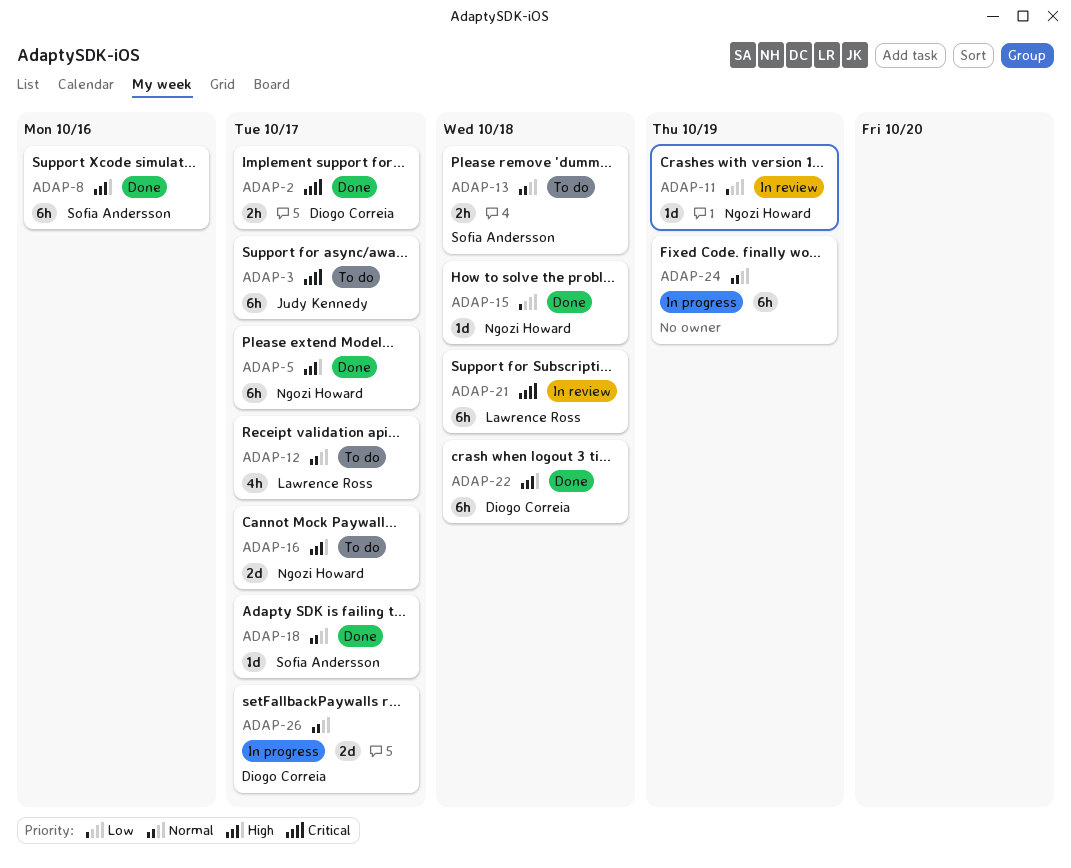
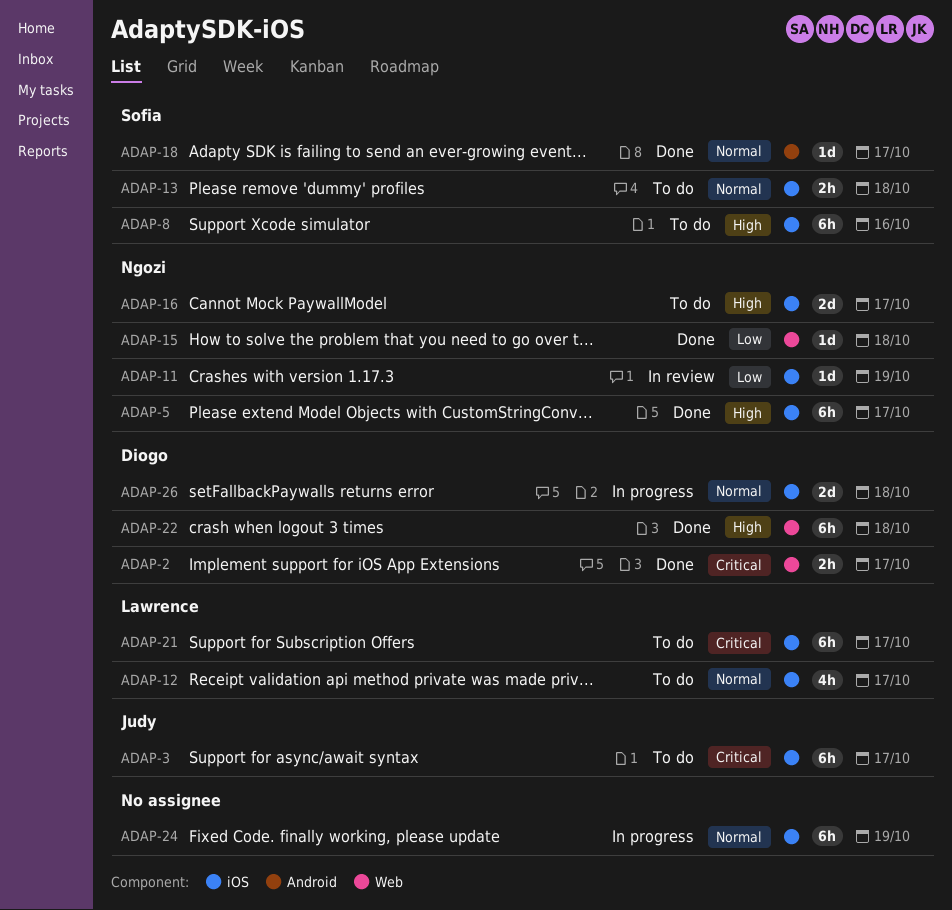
ADAP-8, status: Done -> To do
ADAP-21, status: In review -> To do
ADAP-21, due: Oct 18 -> Oct 17
ADAP-26, due: Oct 17 -> Oct 18

